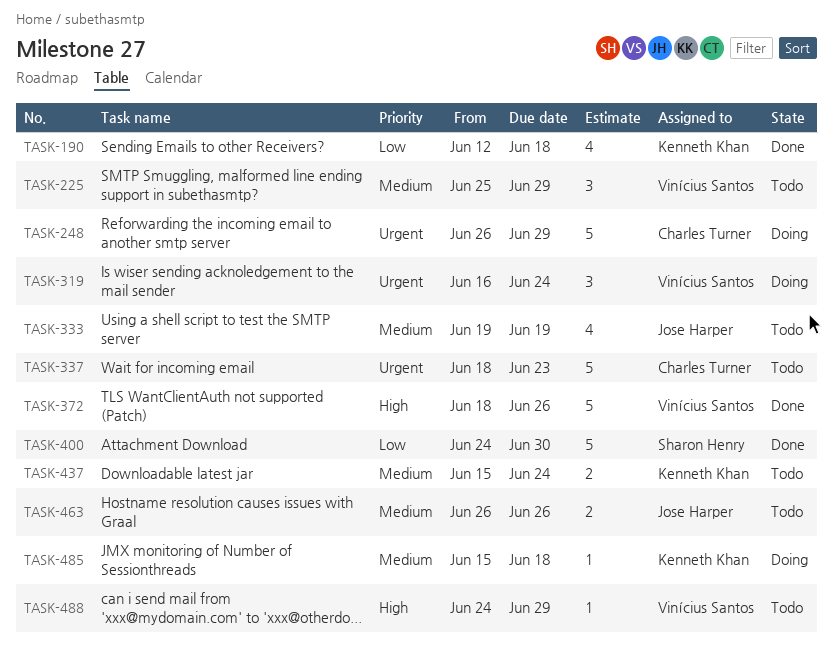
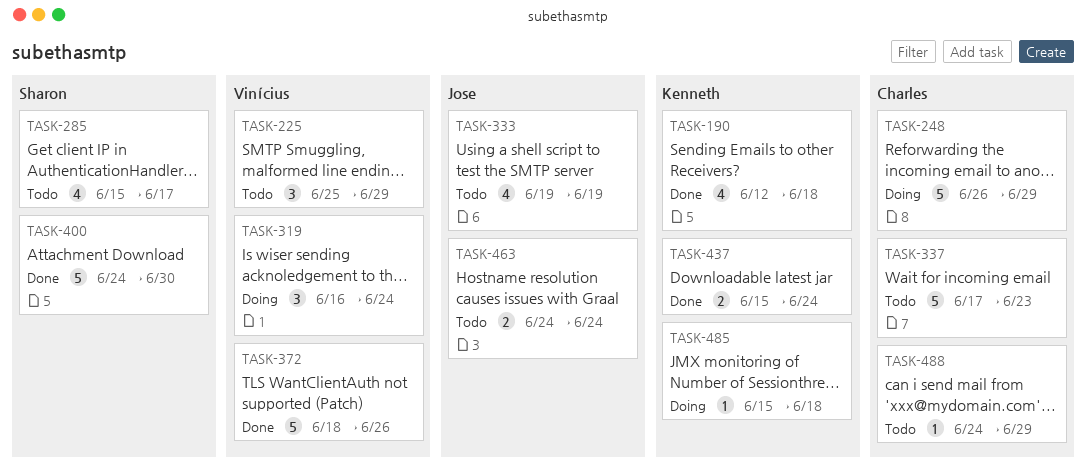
TASK-285: none -> present
TASK-337, start: Jun 18 -> Jun 17
TASK-437, status: Todo -> Done
TASK-463, start: Jun 26 -> Jun 24
TASK-463, due: Jun 26 -> Jun 24
TASK-488, owner: Vinícius Santos -> Charles Turner

